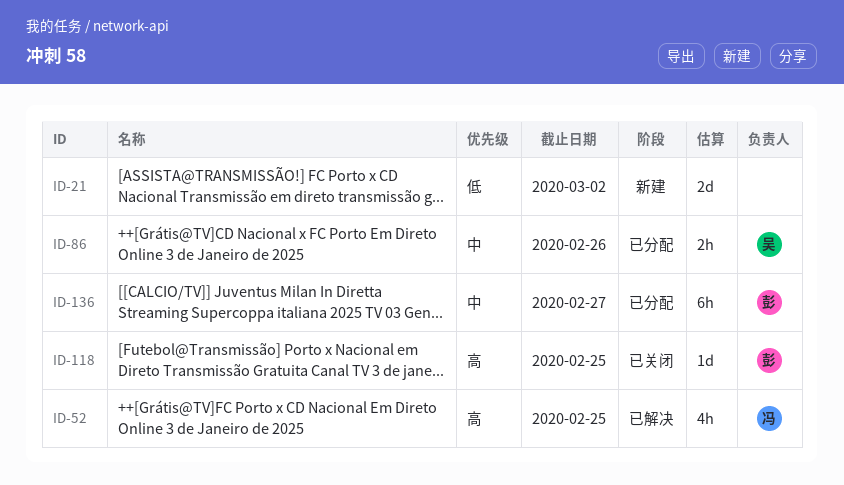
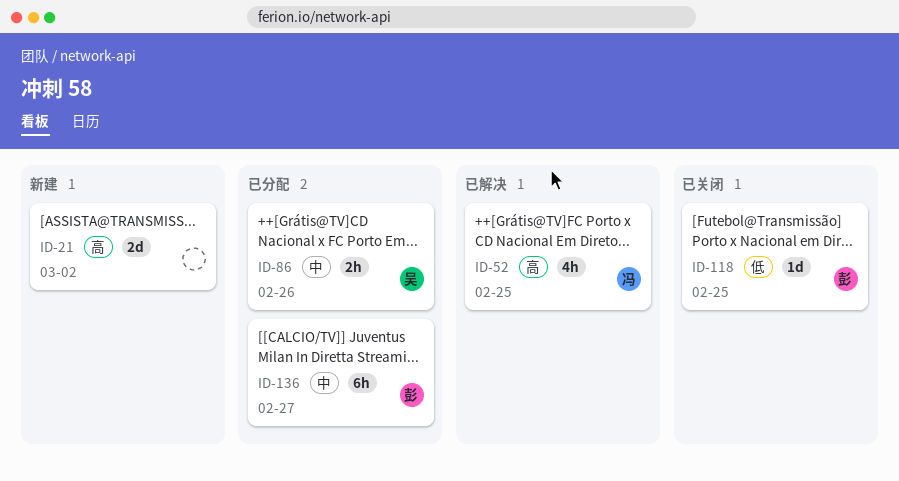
ID-21, priority: 低 -> 高
ID-118, priority: 高 -> 低

